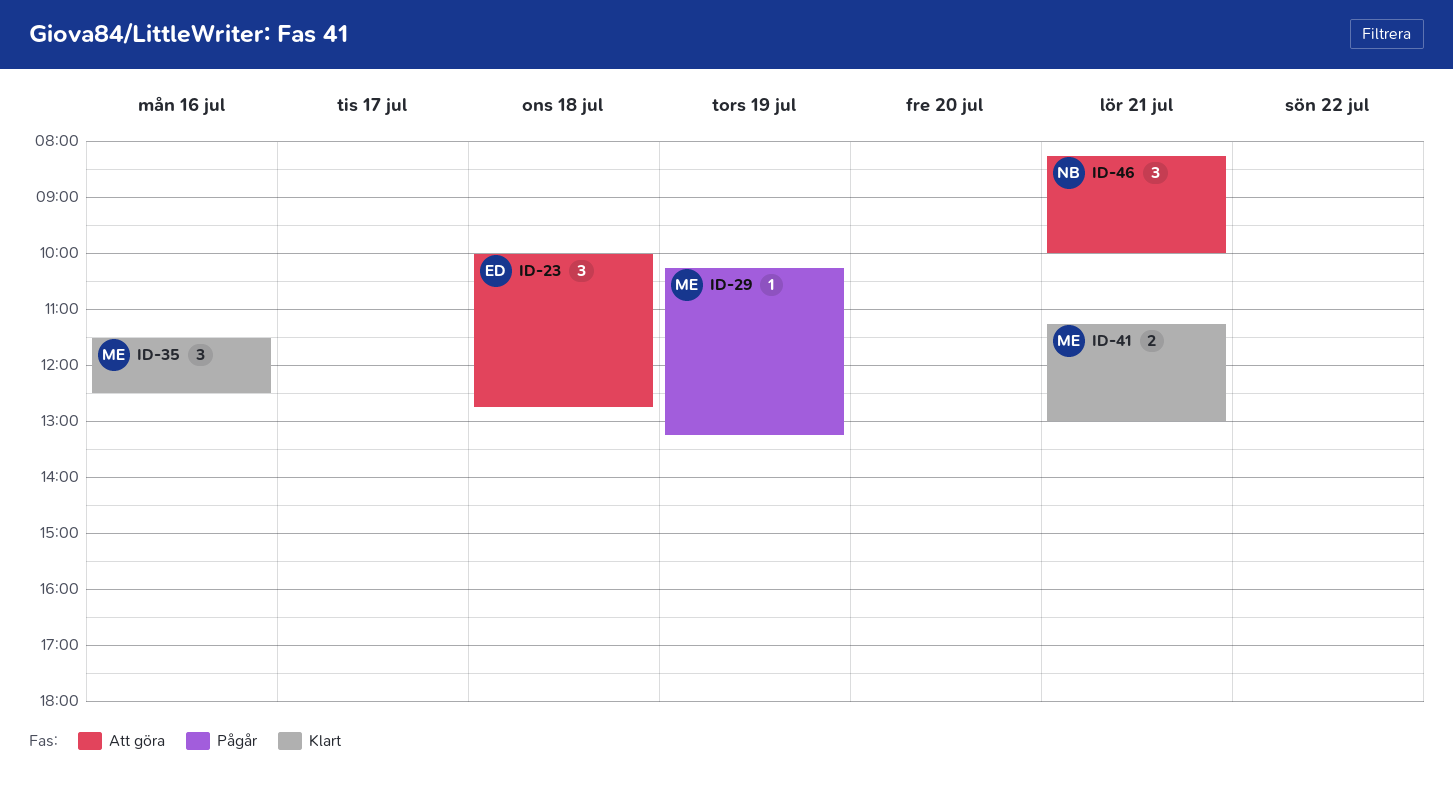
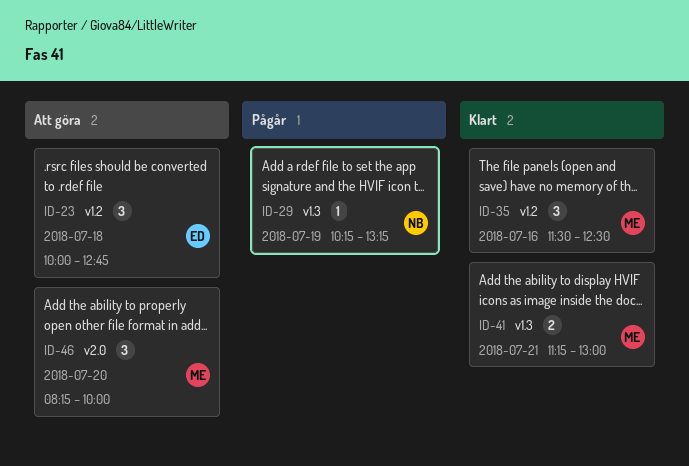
ID-29, owner: ME -> NB
ID-46, owner: NB -> ME
ID-46, day: Jul 21 -> Jul 20

